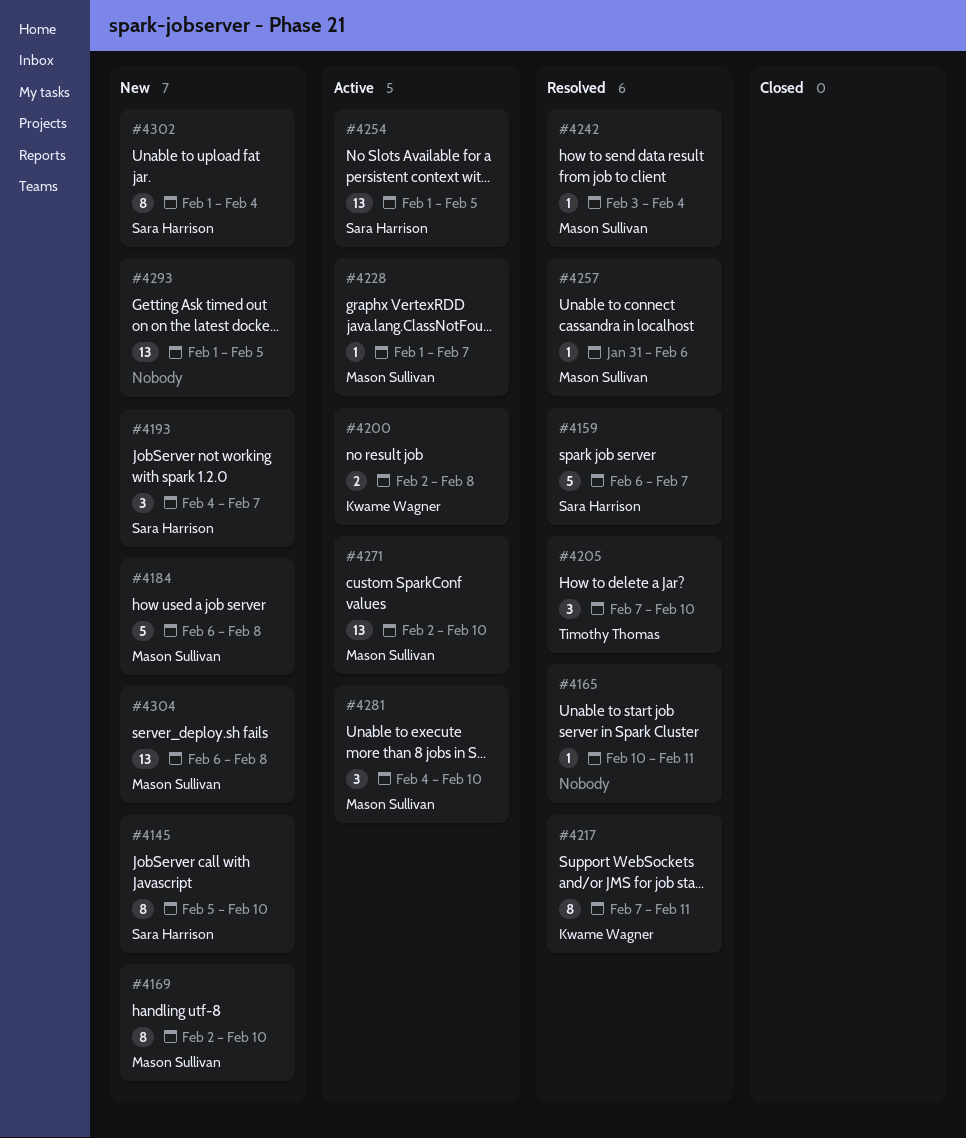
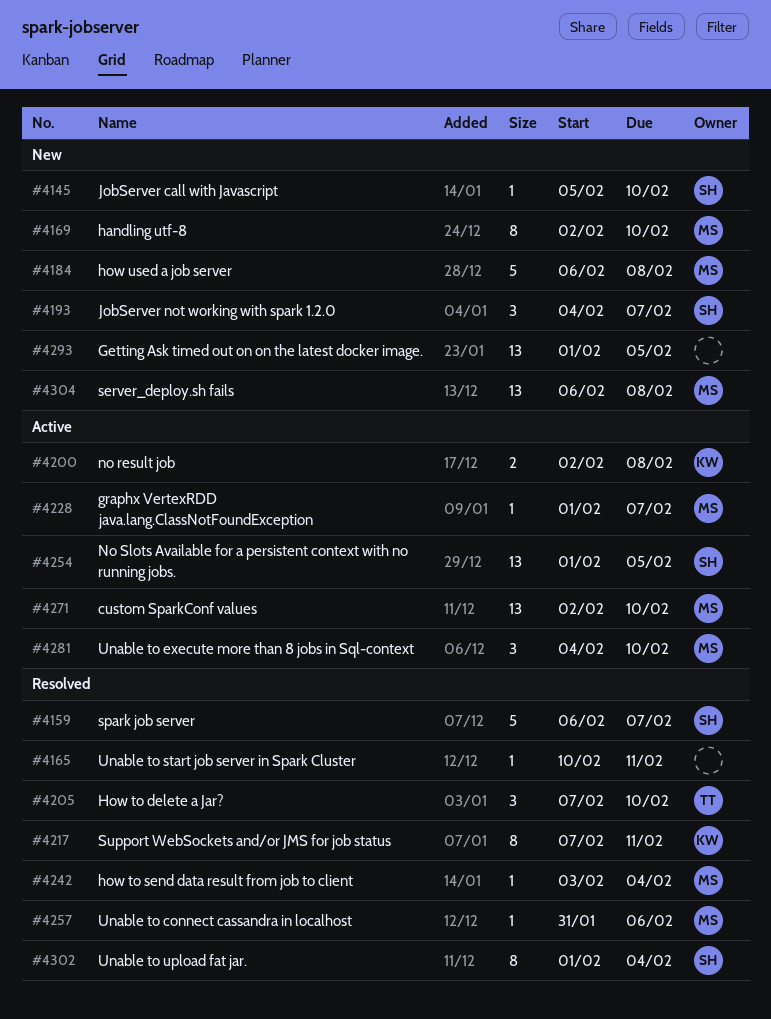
#4145, estimate: 8 -> 1
#4302, status: New -> Resolved

